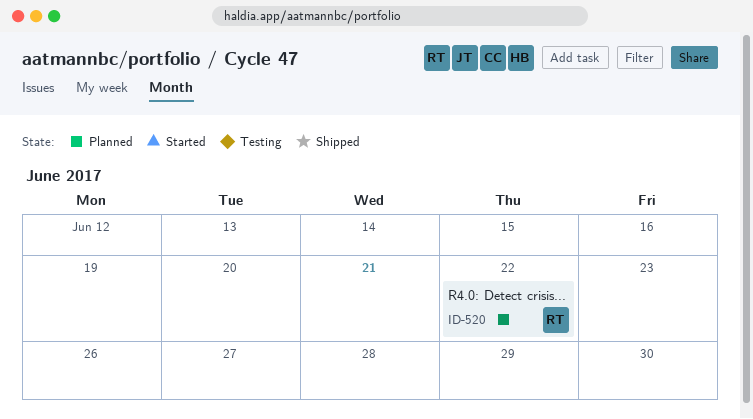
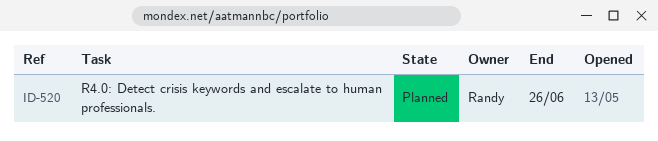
ID-520, due: Jun 22 -> Jun 26

